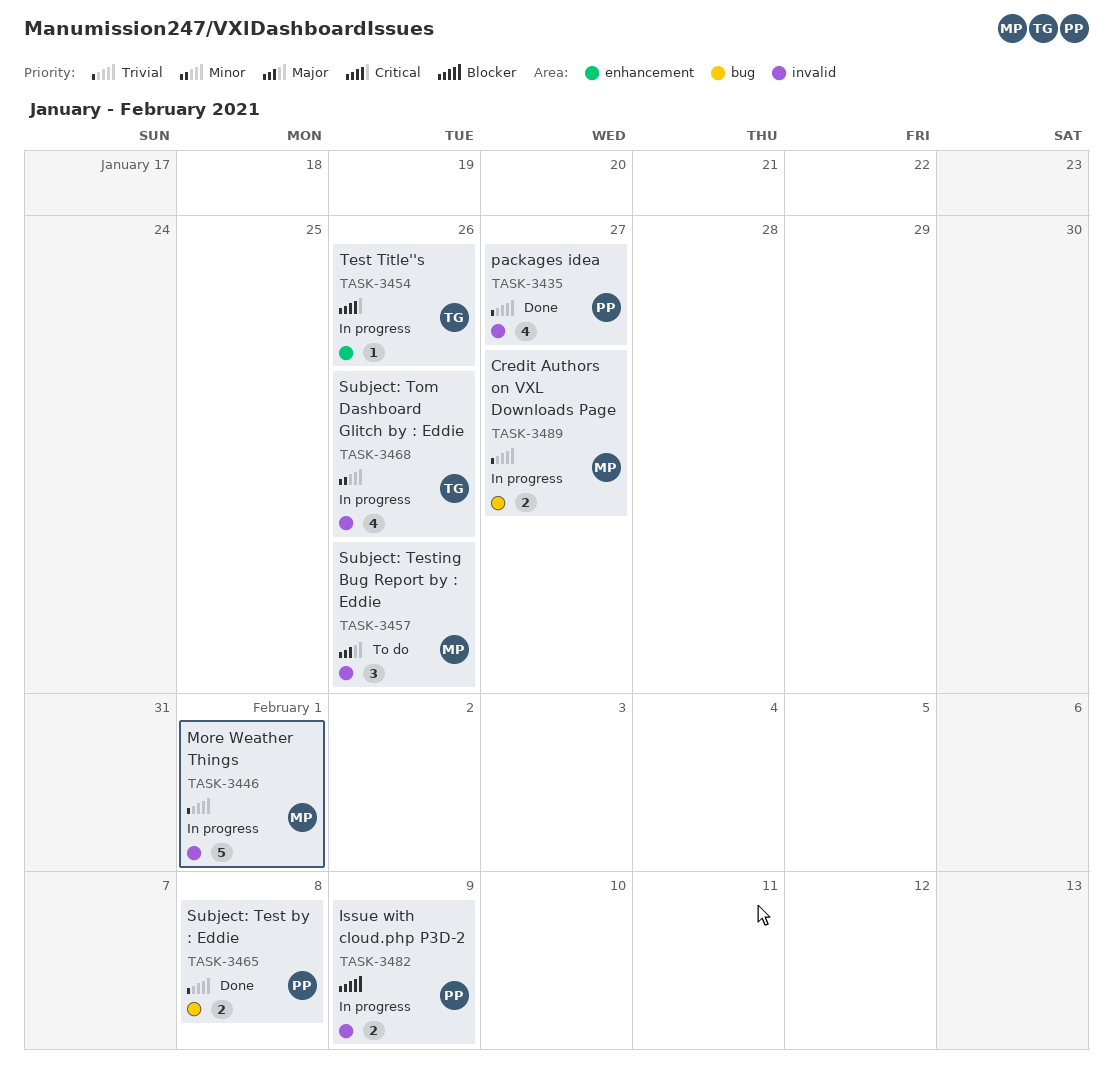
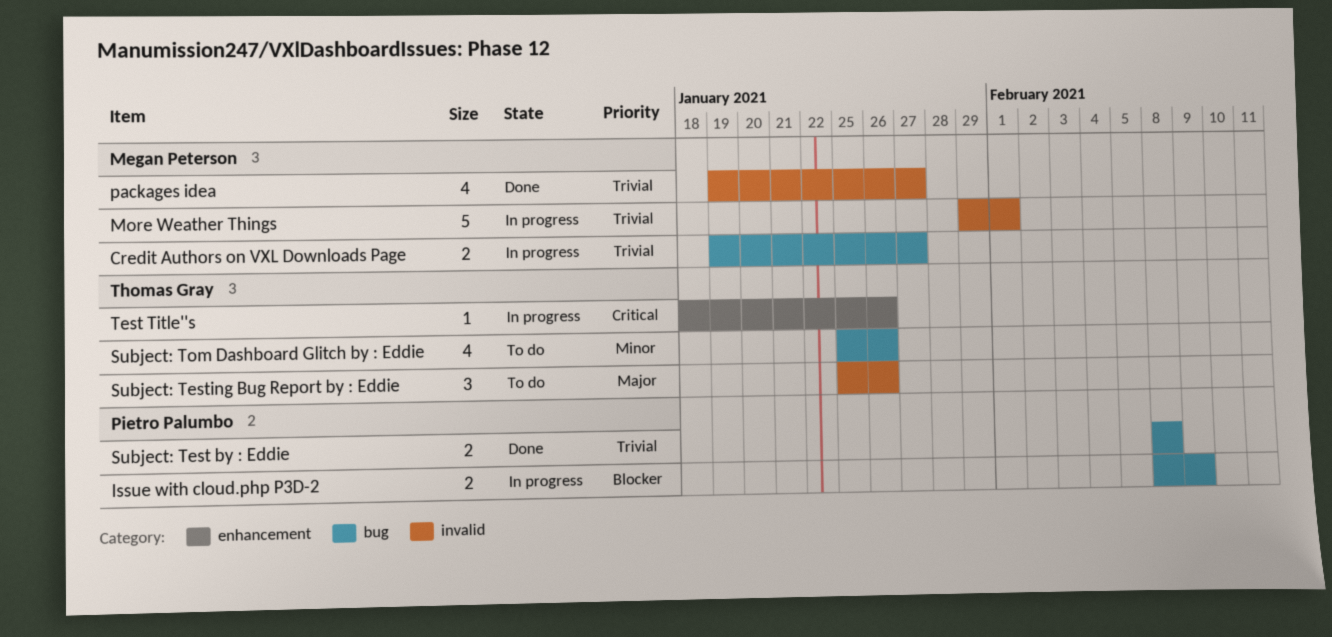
Issue with cloud.php P3D-2, label: invalid -> bug
packages idea, owner: Pietro Palumbo -> Megan Peterson
Subject: Testing Bug Report by : Eddie, owner: Megan Peterson -> Thomas Gray
Subject: Tom Dashboard Glitch by : Eddie, status: In progress -> To do
Subject: Tom Dashboard Glitch by : Eddie, label: invalid -> bug

